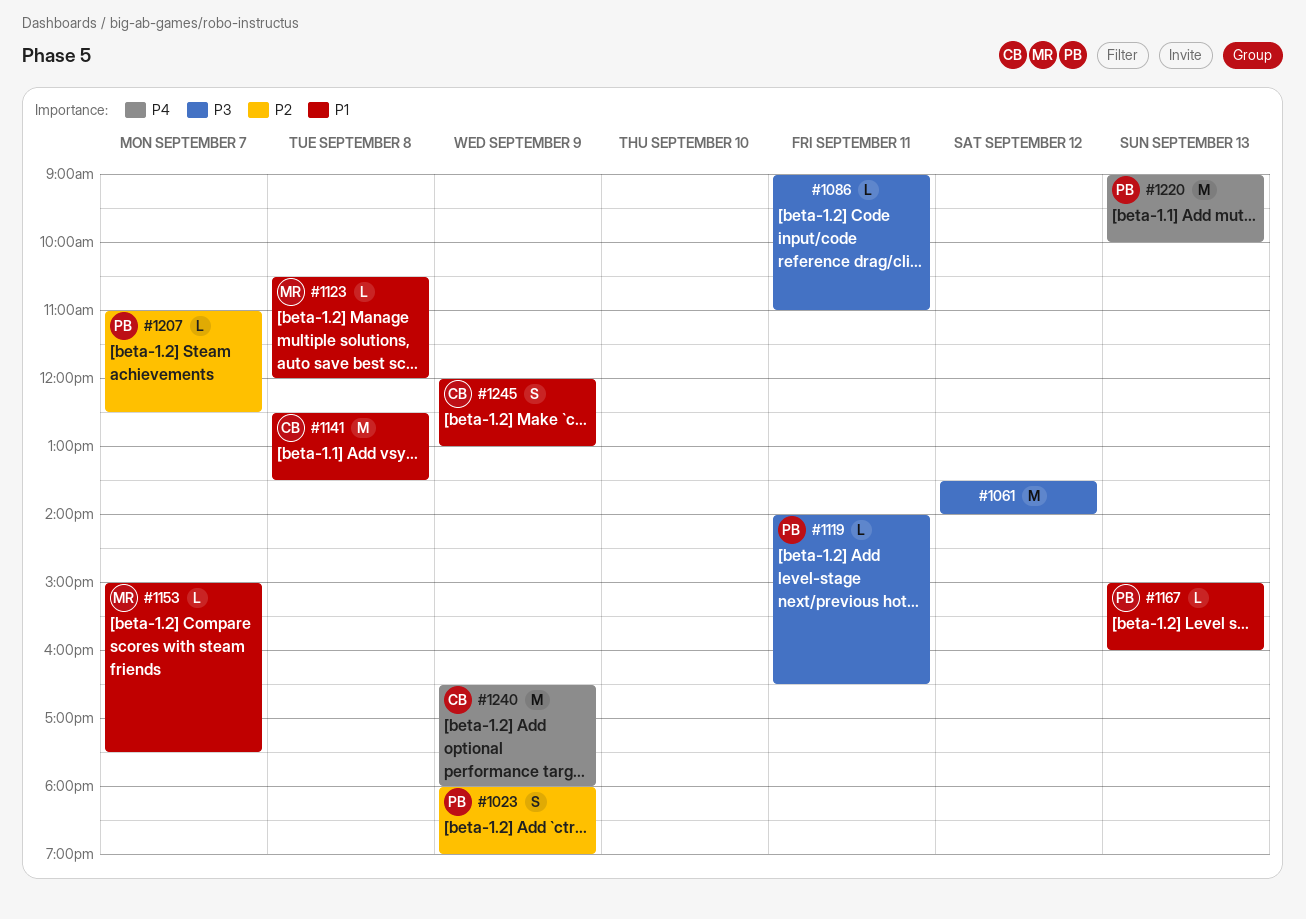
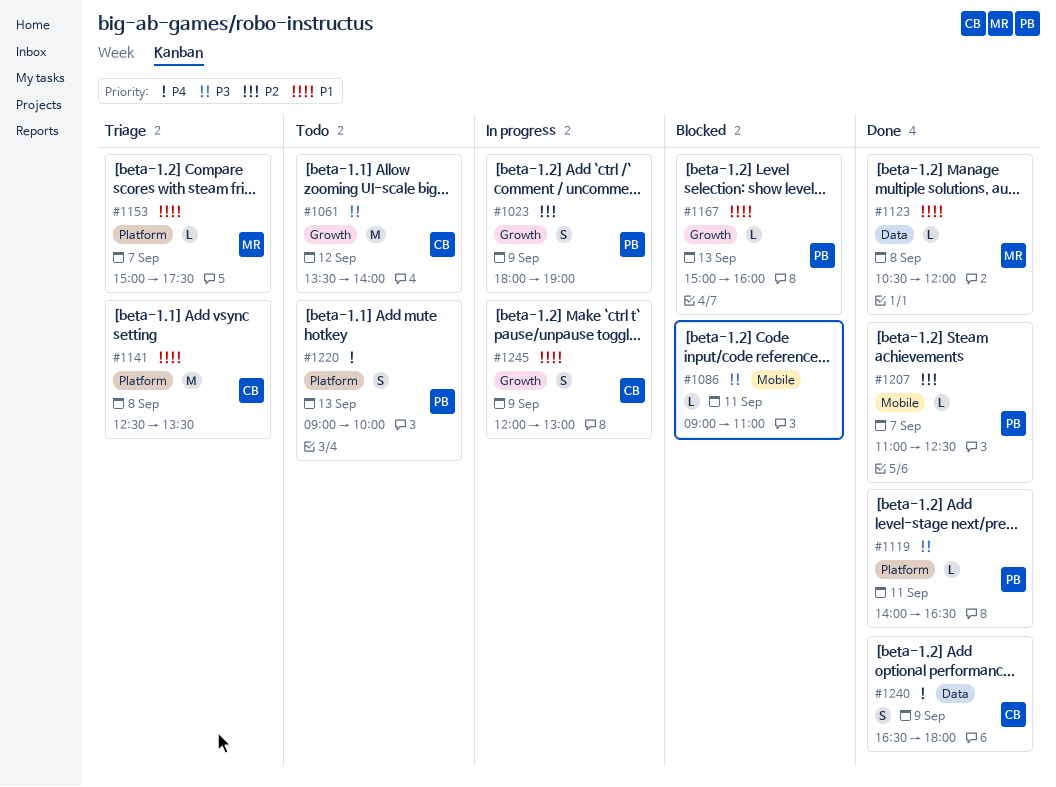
#1061, owner: none -> CB
#1220, estimate: M -> S
#1240, estimate: M -> S

